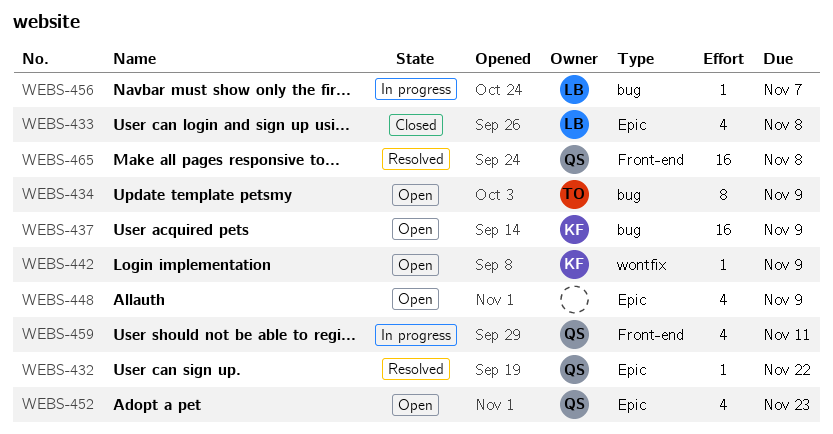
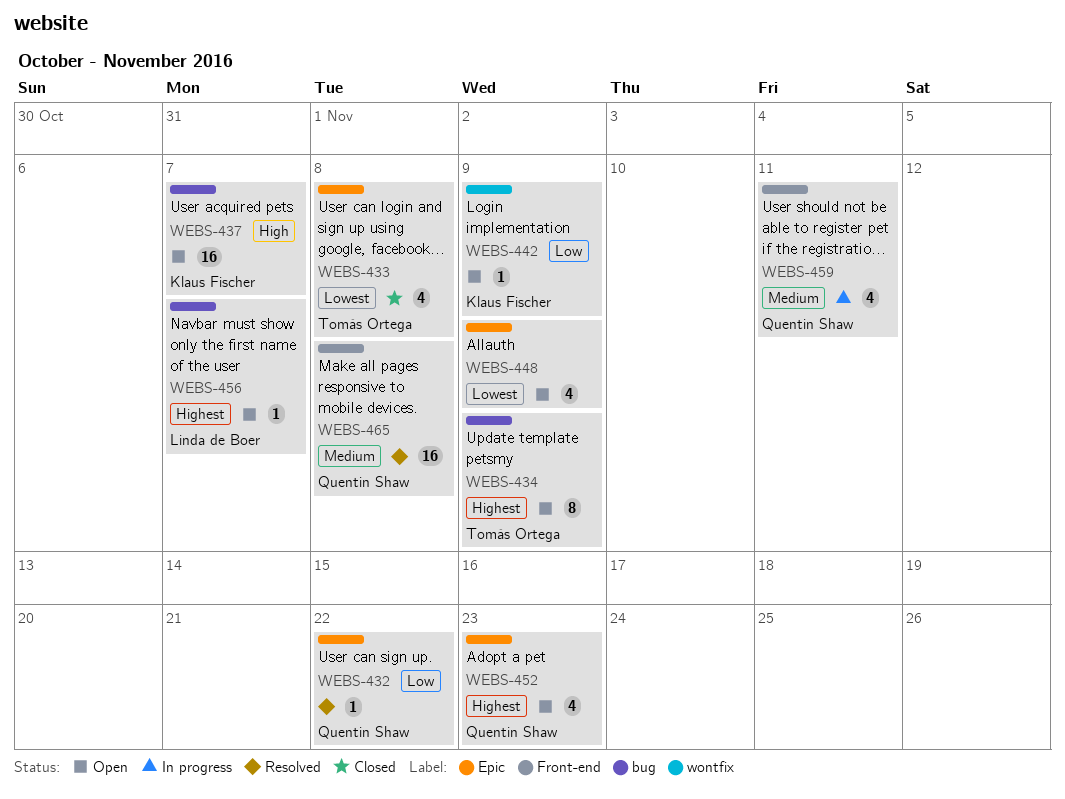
WEBS-433, owner: Linda de Boer -> Tomás Ortega
WEBS-437, due: Nov 9 -> Nov 7
WEBS-456, status: In progress -> Open

